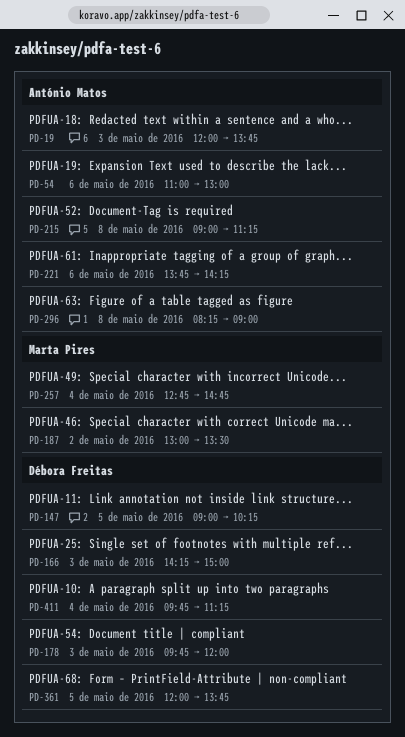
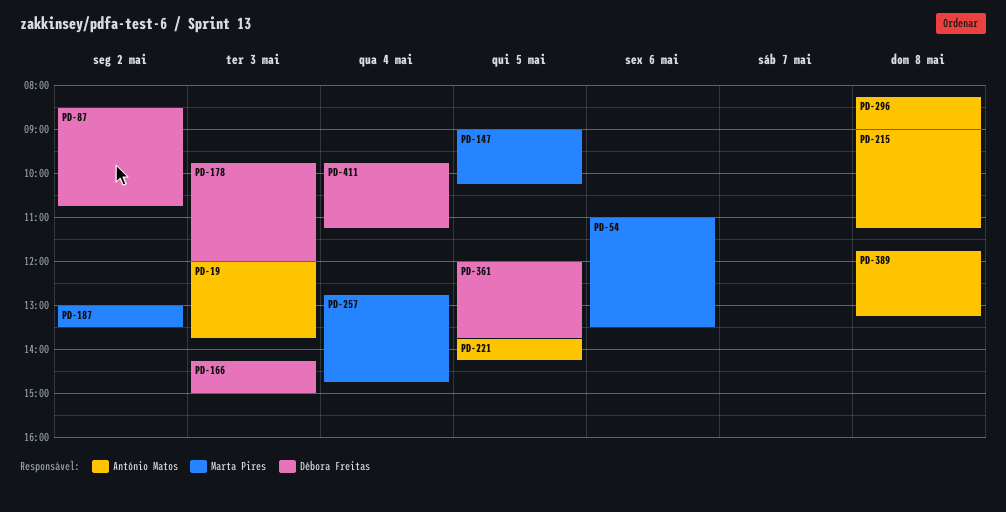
PD-54, owner: António Matos -> Marta Pires
PD-54, ends: 13:00 -> 13:30
PD-87: none -> present
PD-147, owner: Débora Freitas -> Marta Pires
PD-221, day: May 6 -> May 5
PD-389: none -> present

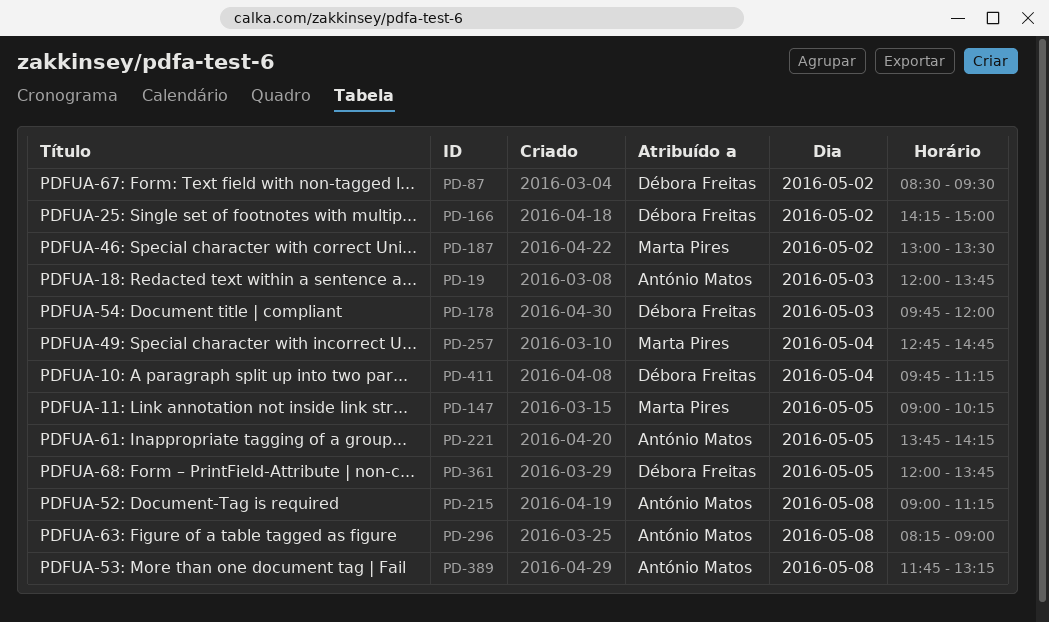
PD-54: present -> none
PD-87, ends: 10:45 -> 09:30
PD-166, day: May 3 -> May 2

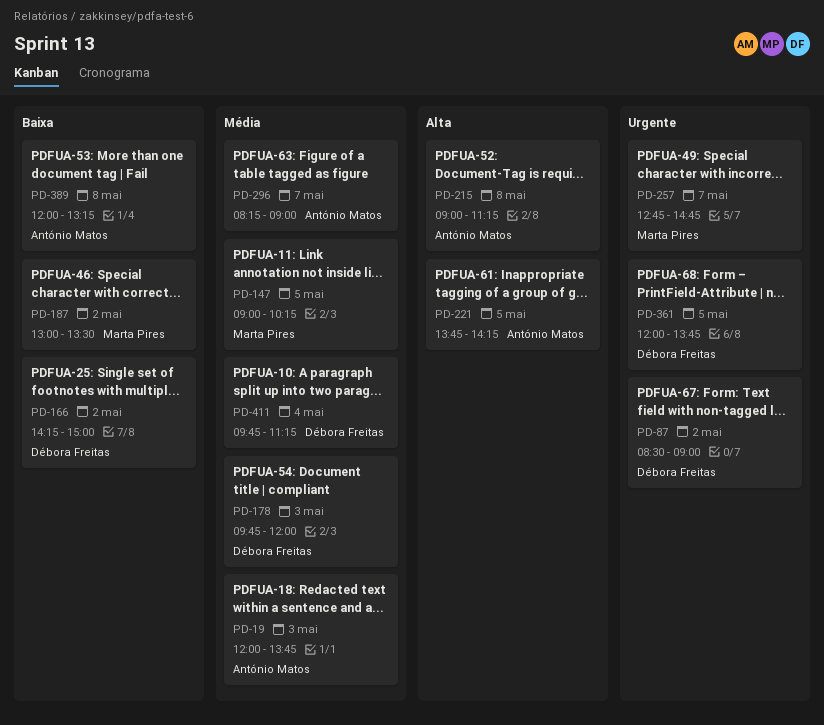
PD-87, ends: 09:30 -> 09:00
PD-257, day: May 4 -> May 7
PD-296, day: May 8 -> May 7
PD-389, begins: 11:45 -> 12:00

